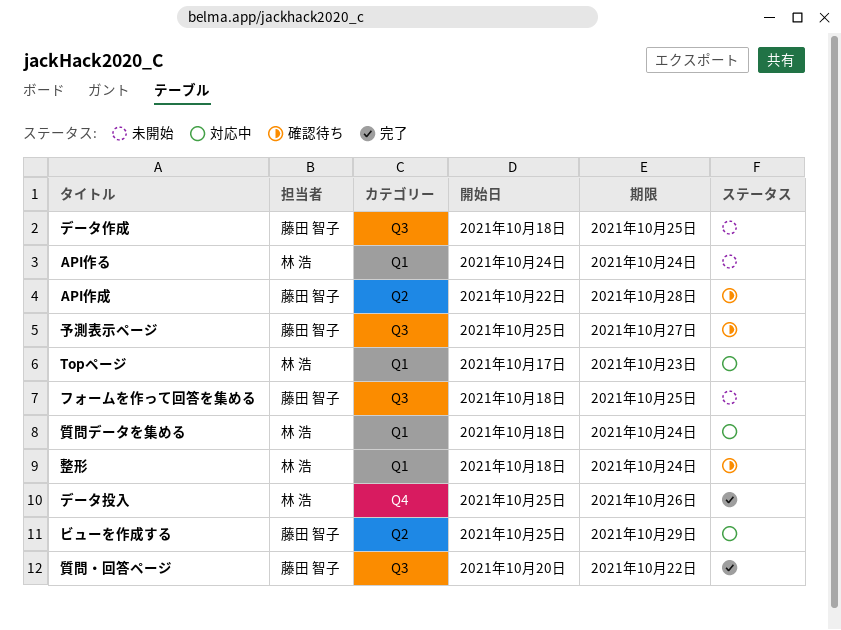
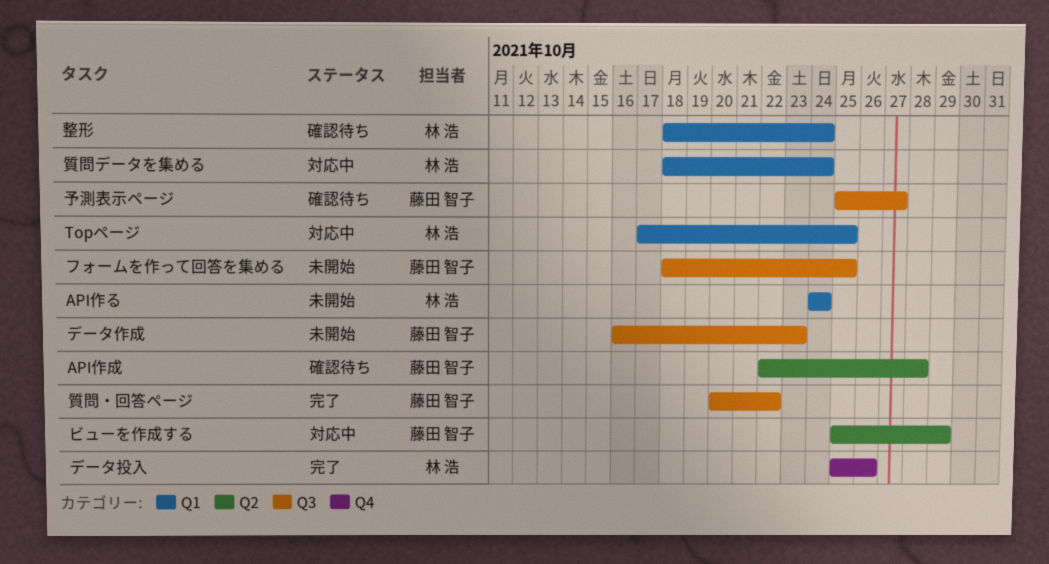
Topページ, due: Oct 23 -> Oct 25
データ作成, start: Oct 18 -> Oct 16
データ作成, due: Oct 25 -> Oct 23

